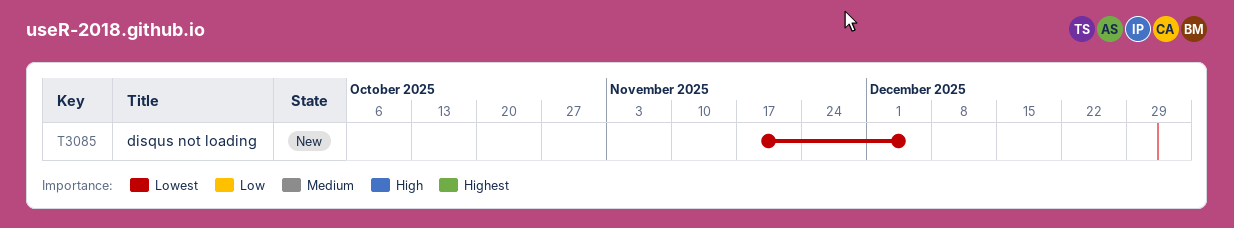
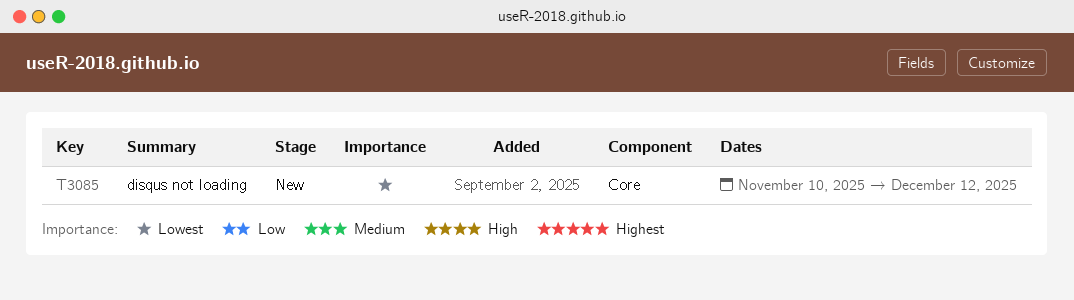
T3085, start: Nov 17 -> Nov 10
T3085, due: Dec 5 -> Dec 12

